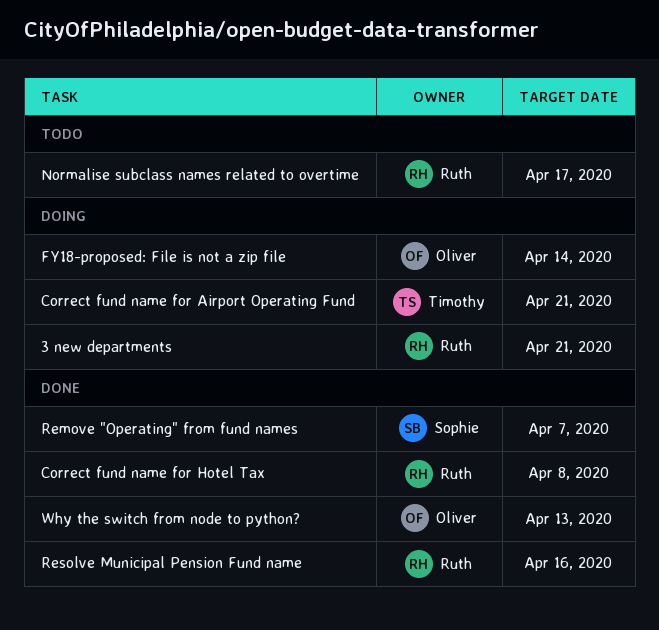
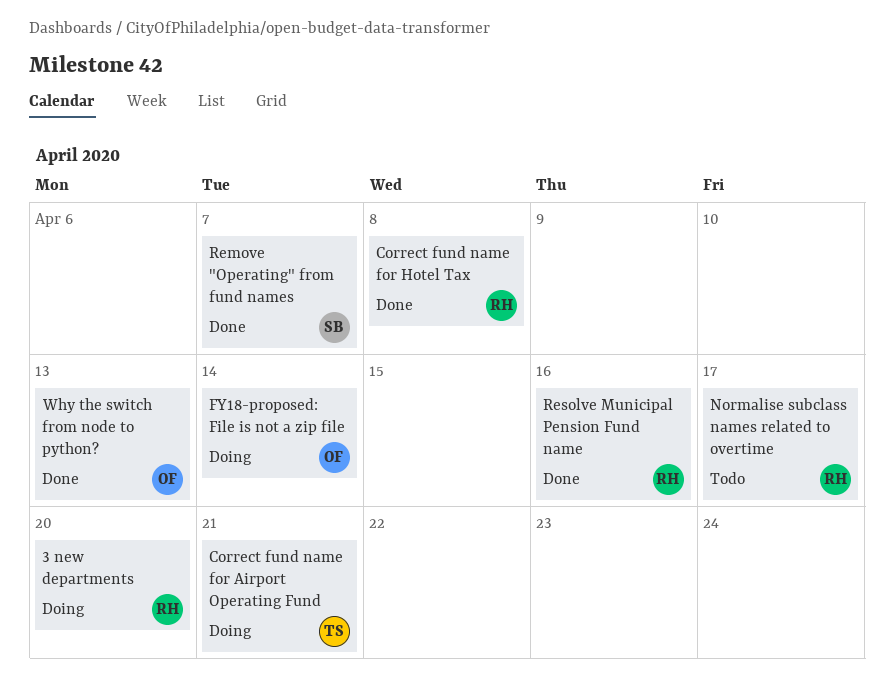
3 new departments, due: Apr 21 -> Apr 20

